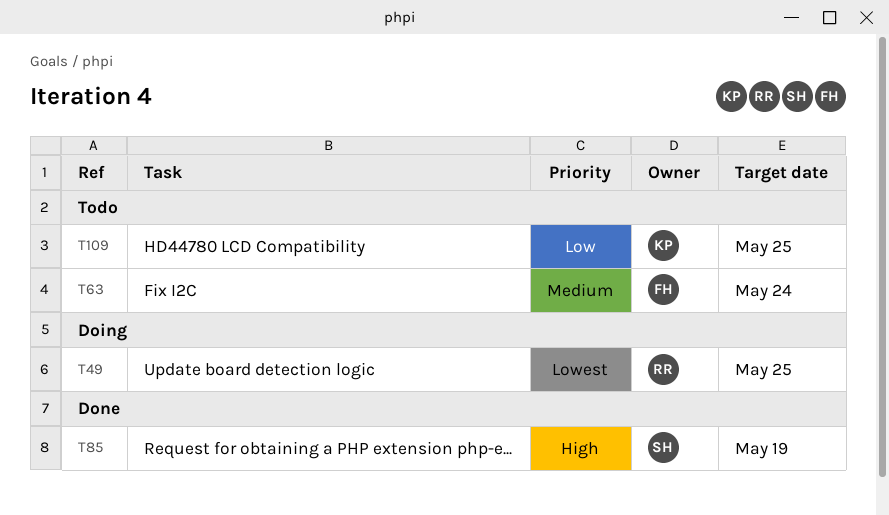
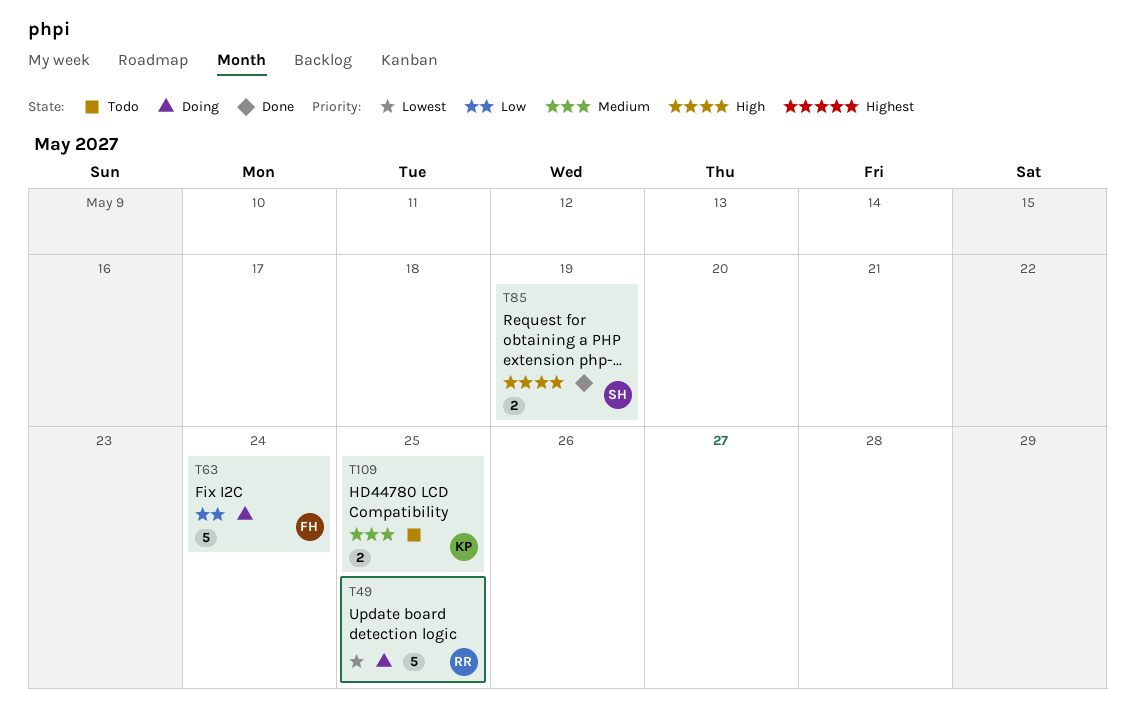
T63, status: Todo -> Doing
T63, priority: Medium -> Low
T109, priority: Low -> Medium

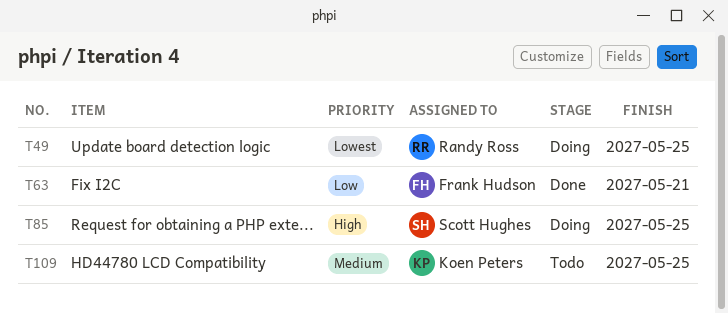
T63, status: Doing -> Done
T63, due: May 24 -> May 21
T85, status: Done -> Doing
T85, due: May 19 -> May 25

